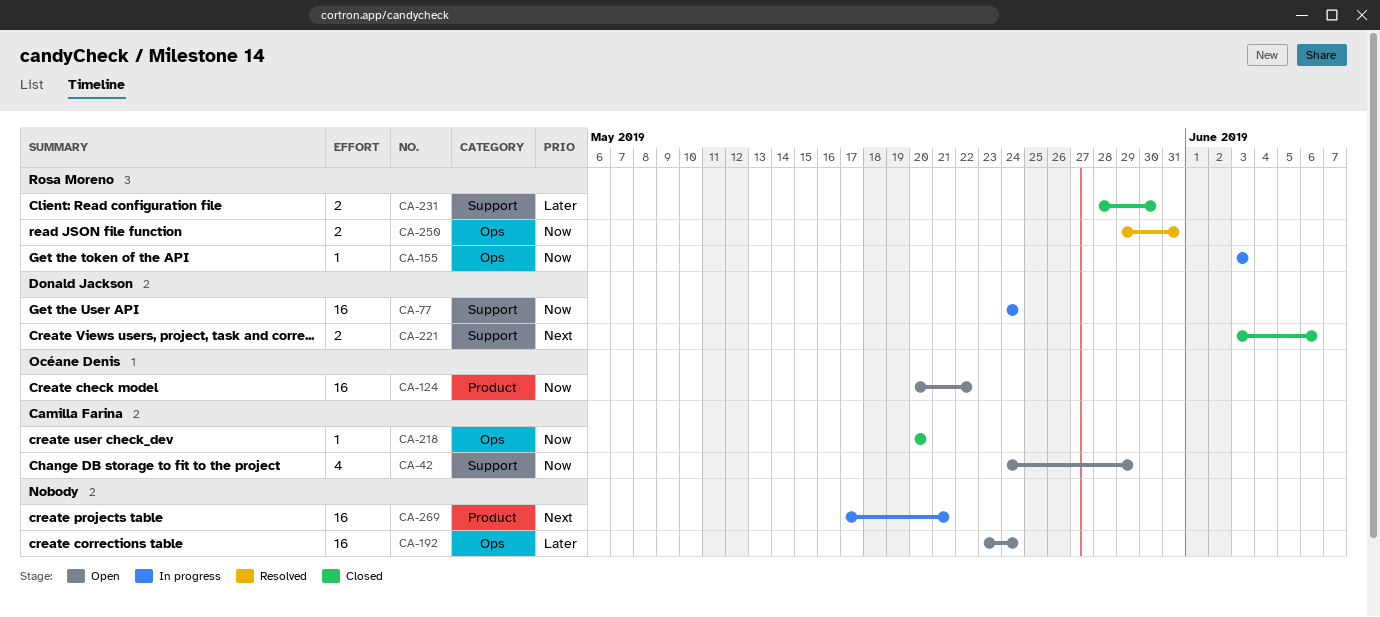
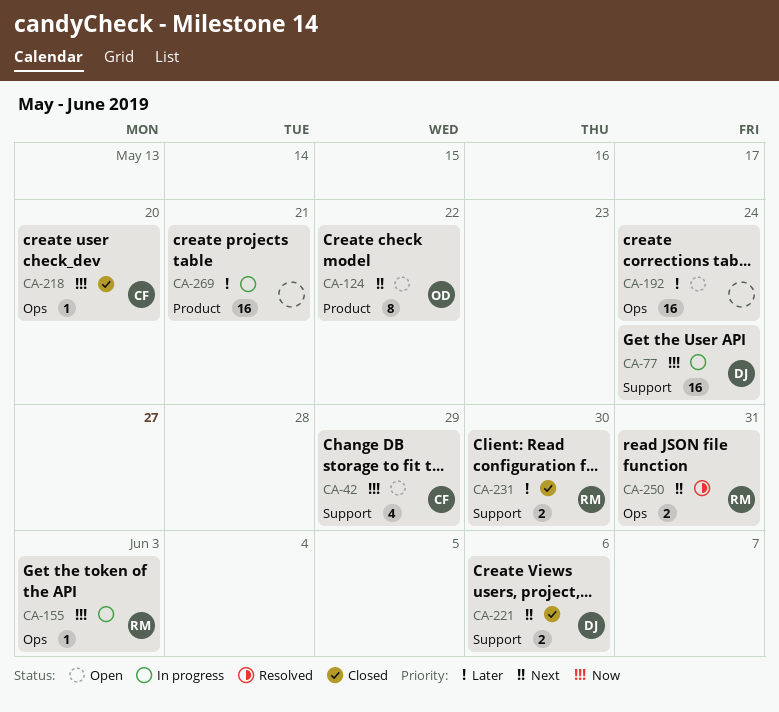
CA-124, priority: Now -> Next
CA-124, estimate: 16 -> 8
CA-250, priority: Now -> Next
CA-269, priority: Next -> Later

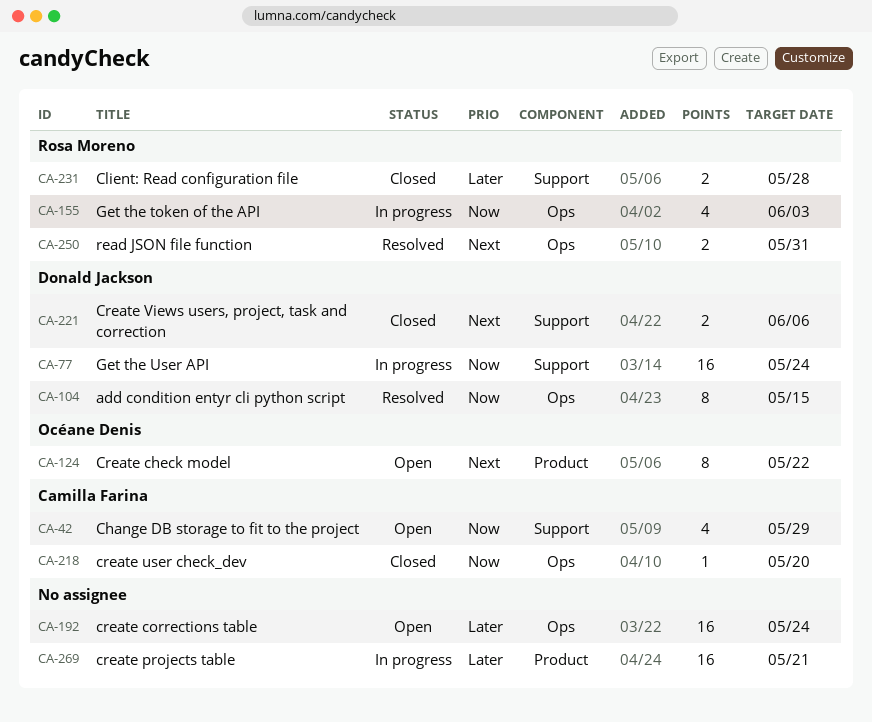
CA-104: none -> present
CA-155, estimate: 1 -> 4
CA-231, due: May 30 -> May 28

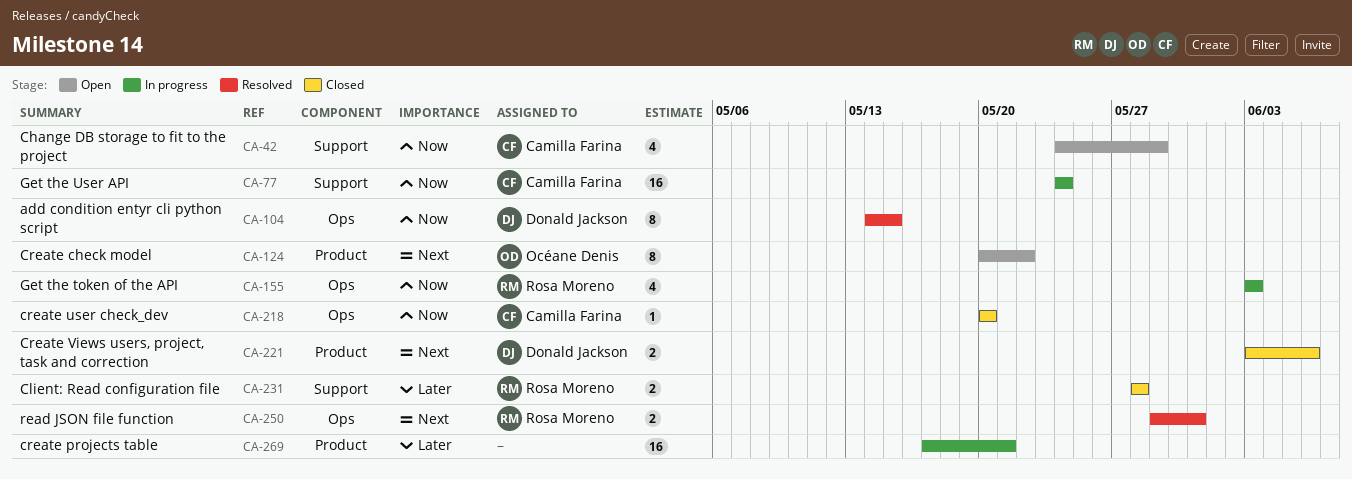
CA-77, owner: Donald Jackson -> Camilla Farina
CA-192: present -> none
CA-221, label: Support -> Product

